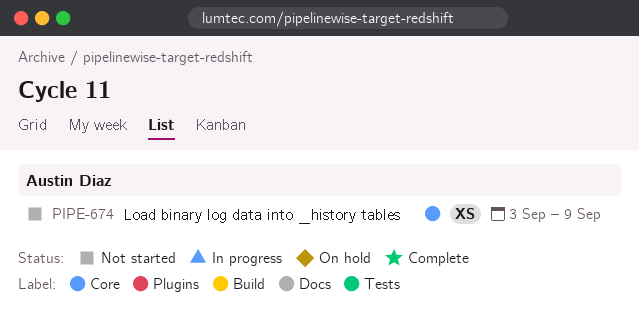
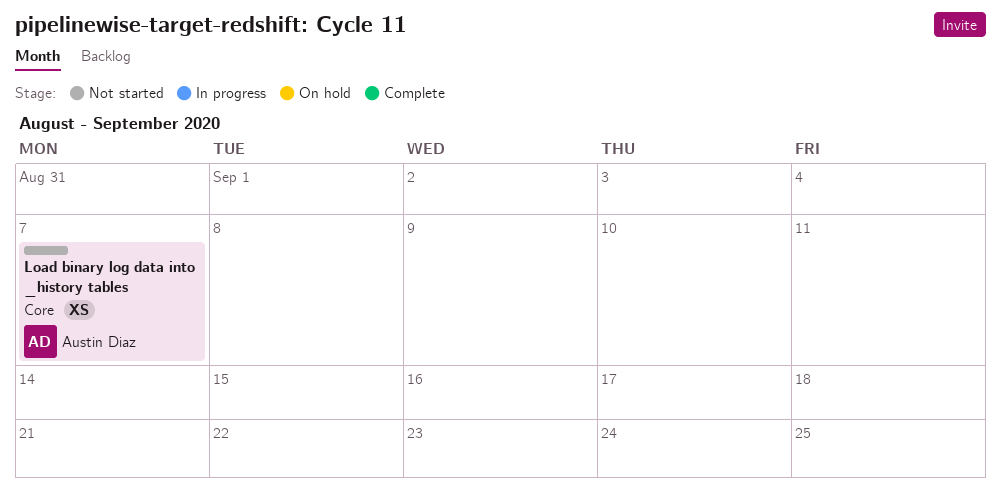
Load binary log data into _history tables, due: Sep 9 -> Sep 7

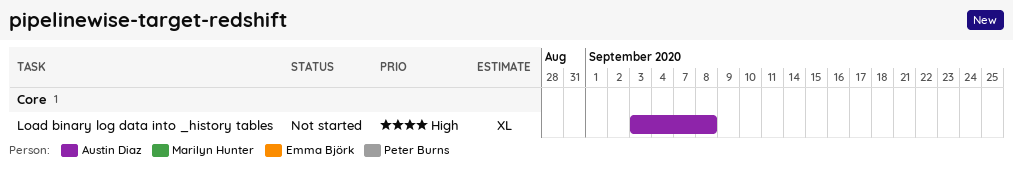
Load binary log data into _history tables, estimate: XS -> XL
Load binary log data into _history tables, due: Sep 7 -> Sep 8

